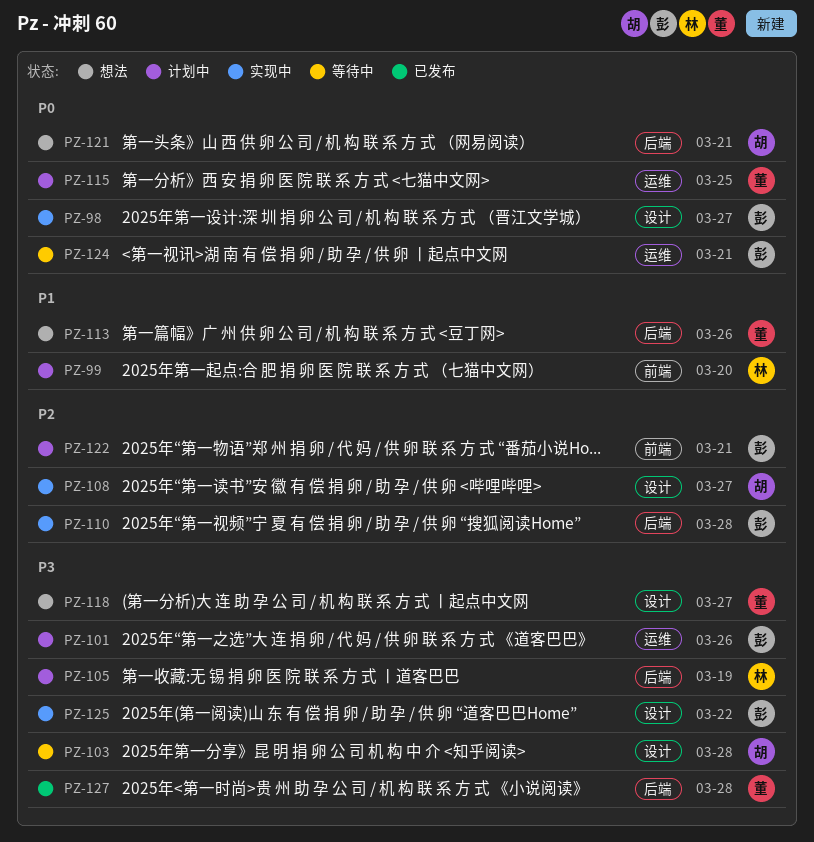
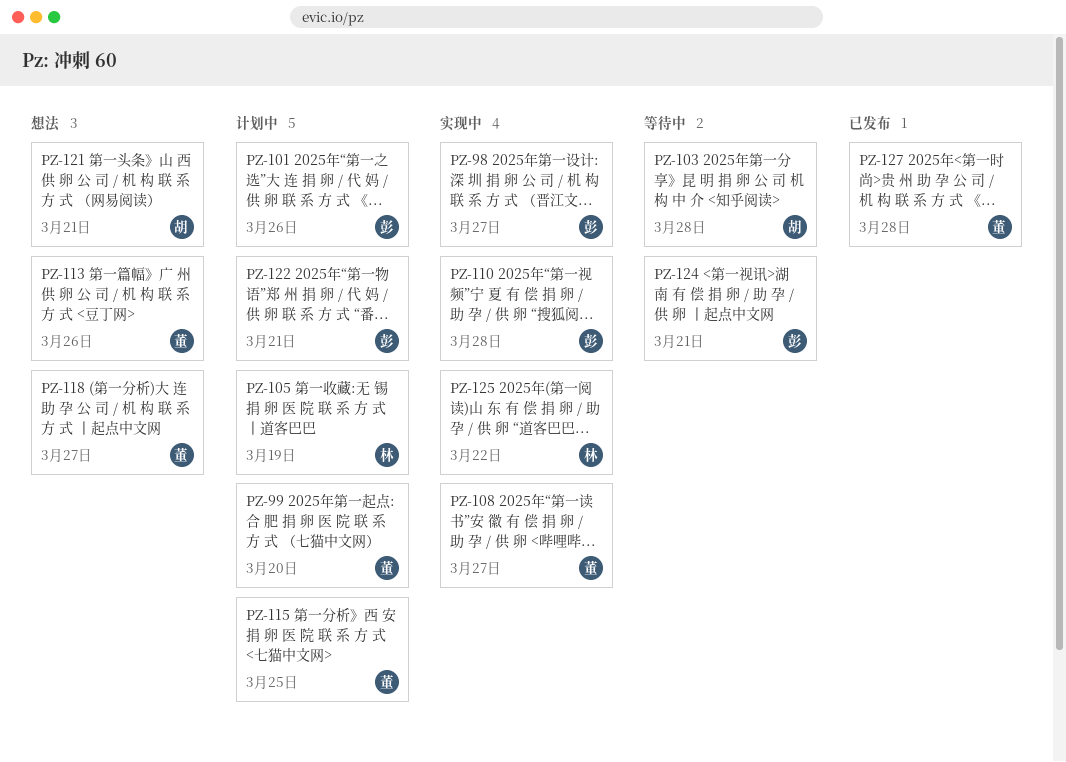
PZ-99, owner: 林 -> 董
PZ-108, owner: 胡 -> 董
PZ-125, owner: 彭 -> 林

